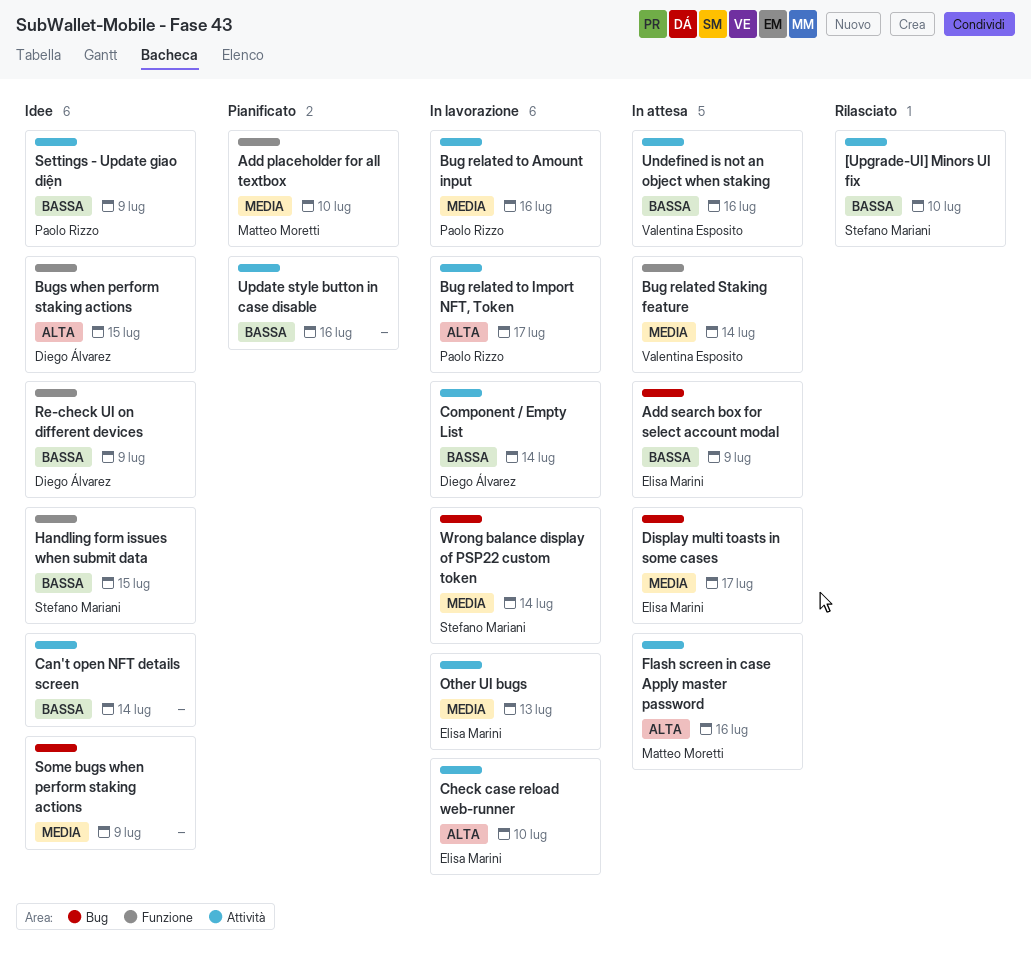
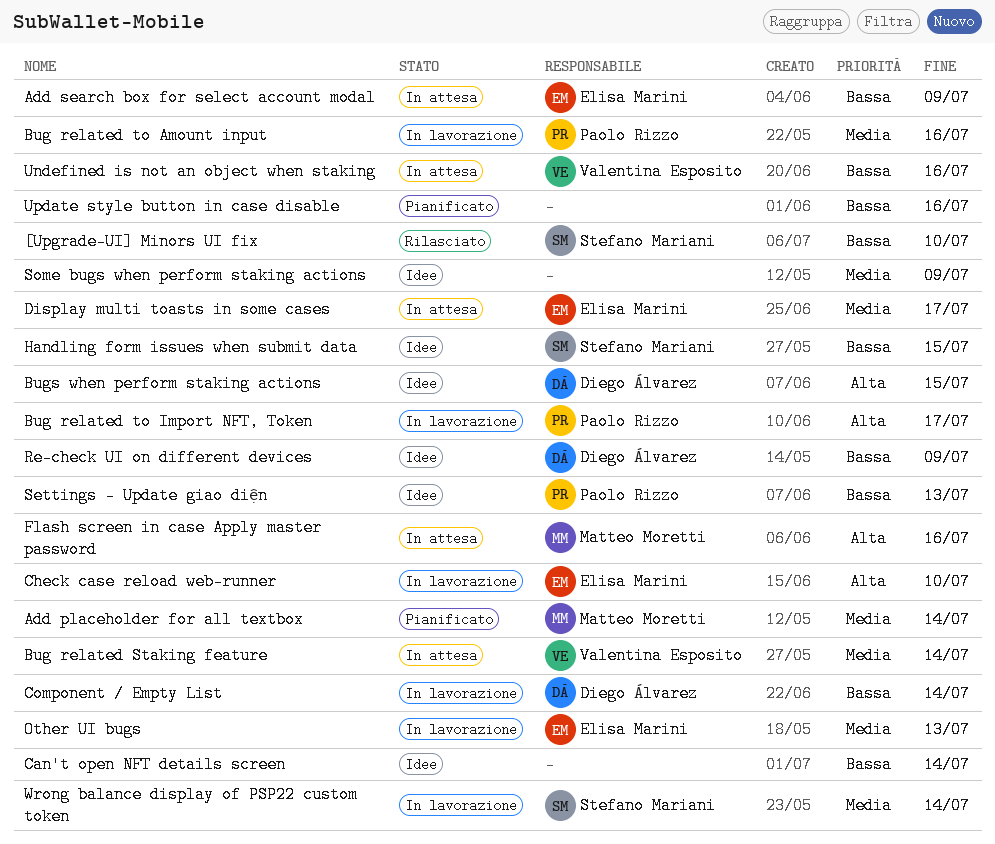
Add placeholder for all textbox, due: Jul 10 -> Jul 14
Settings - Update giao diện, due: Jul 9 -> Jul 13

